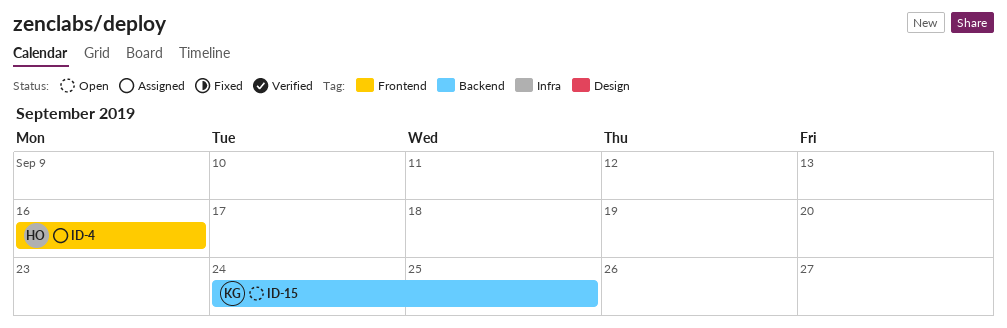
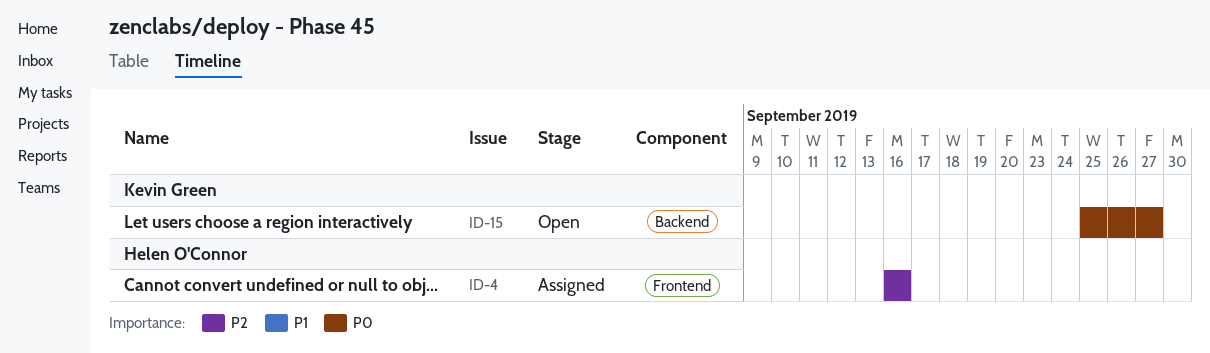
ID-15, start: Sep 24 -> Sep 25
ID-15, due: Sep 25 -> Sep 27

